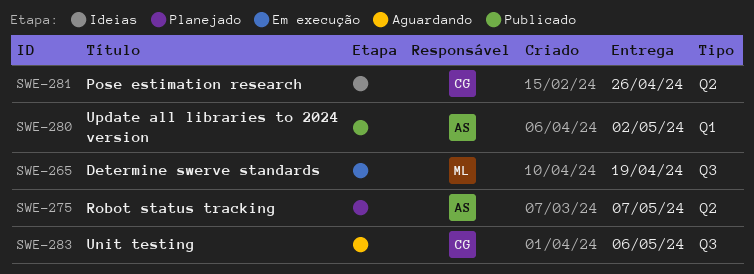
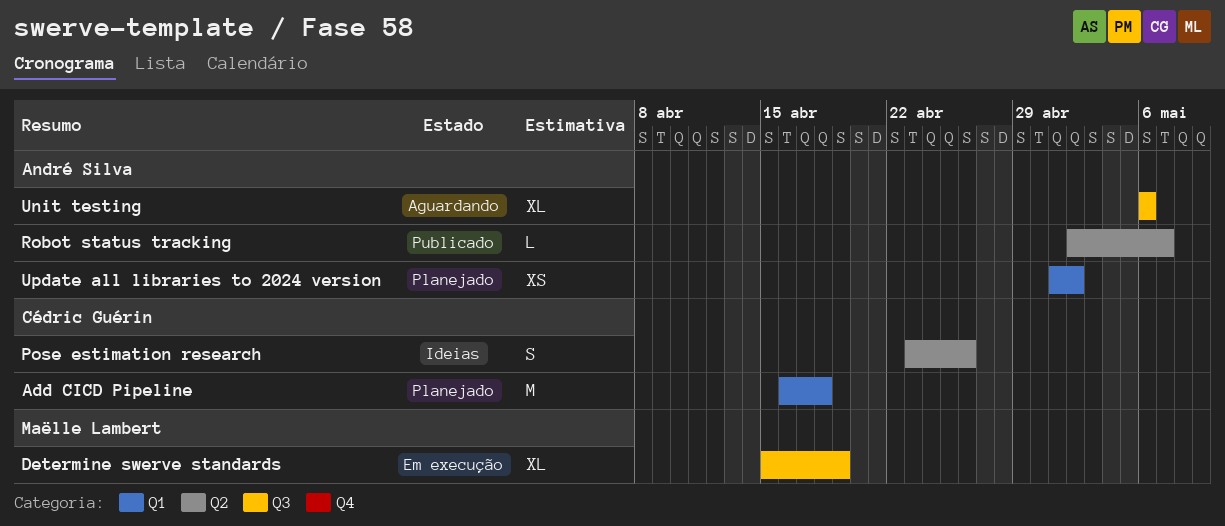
Add CICD Pipeline: none -> present
Robot status tracking, status: Planejado -> Publicado
Unit testing, owner: Cédric Guérin -> André Silva
Update all libraries to 2024 version, status: Publicado -> Planejado

